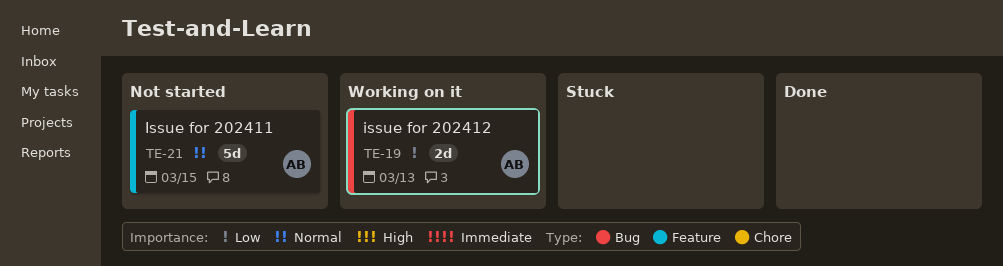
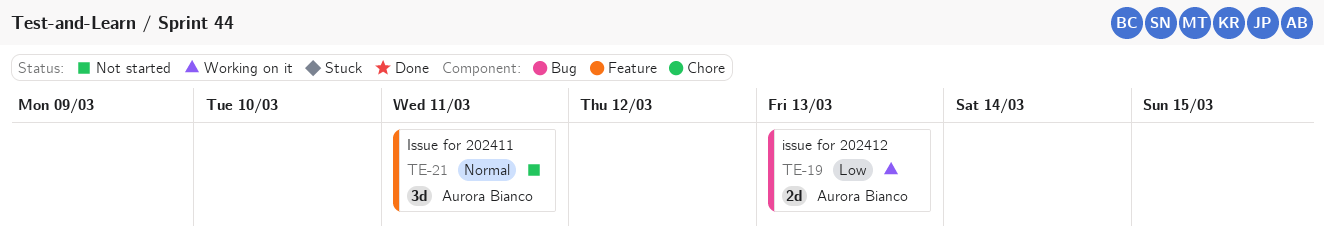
TE-21, estimate: 5d -> 3d
TE-21, due: Mar 15 -> Mar 11

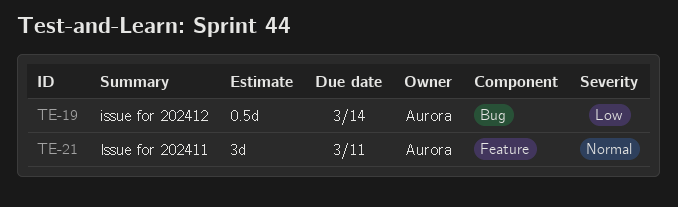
TE-19, estimate: 2d -> 0.5d
TE-19, due: Mar 13 -> Mar 14

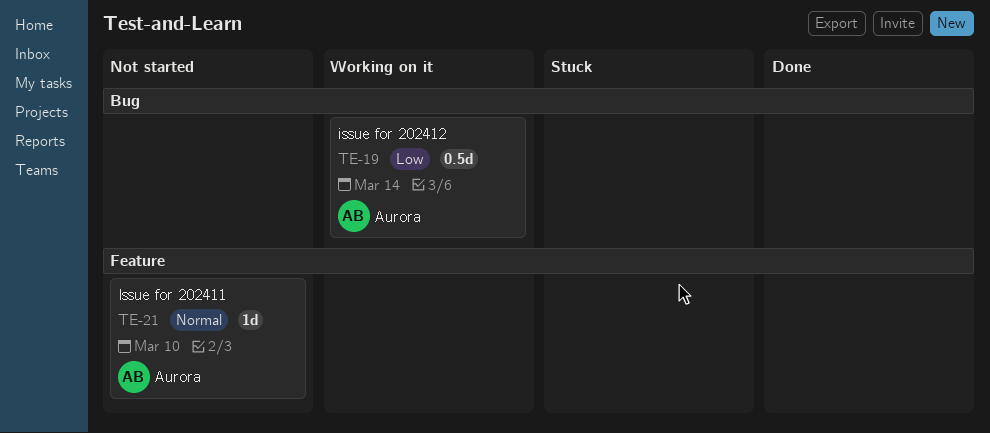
TE-21, estimate: 3d -> 1d
TE-21, due: Mar 11 -> Mar 10

